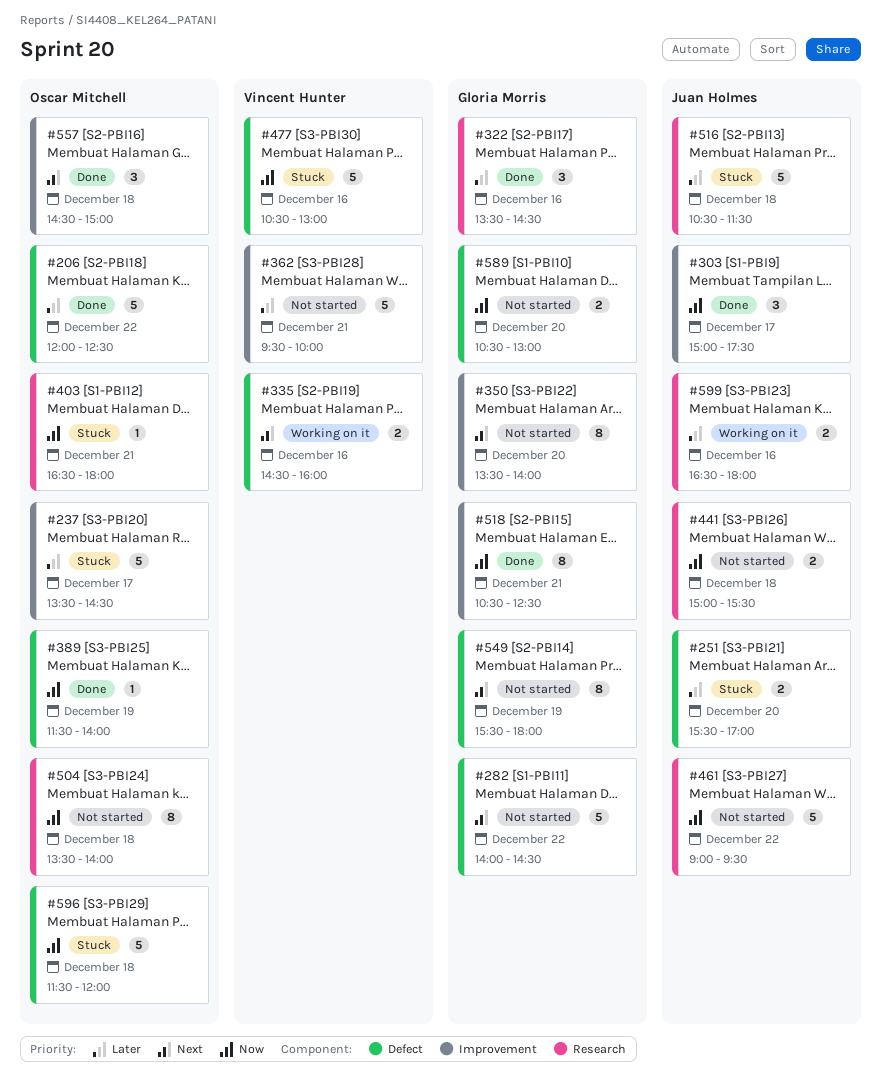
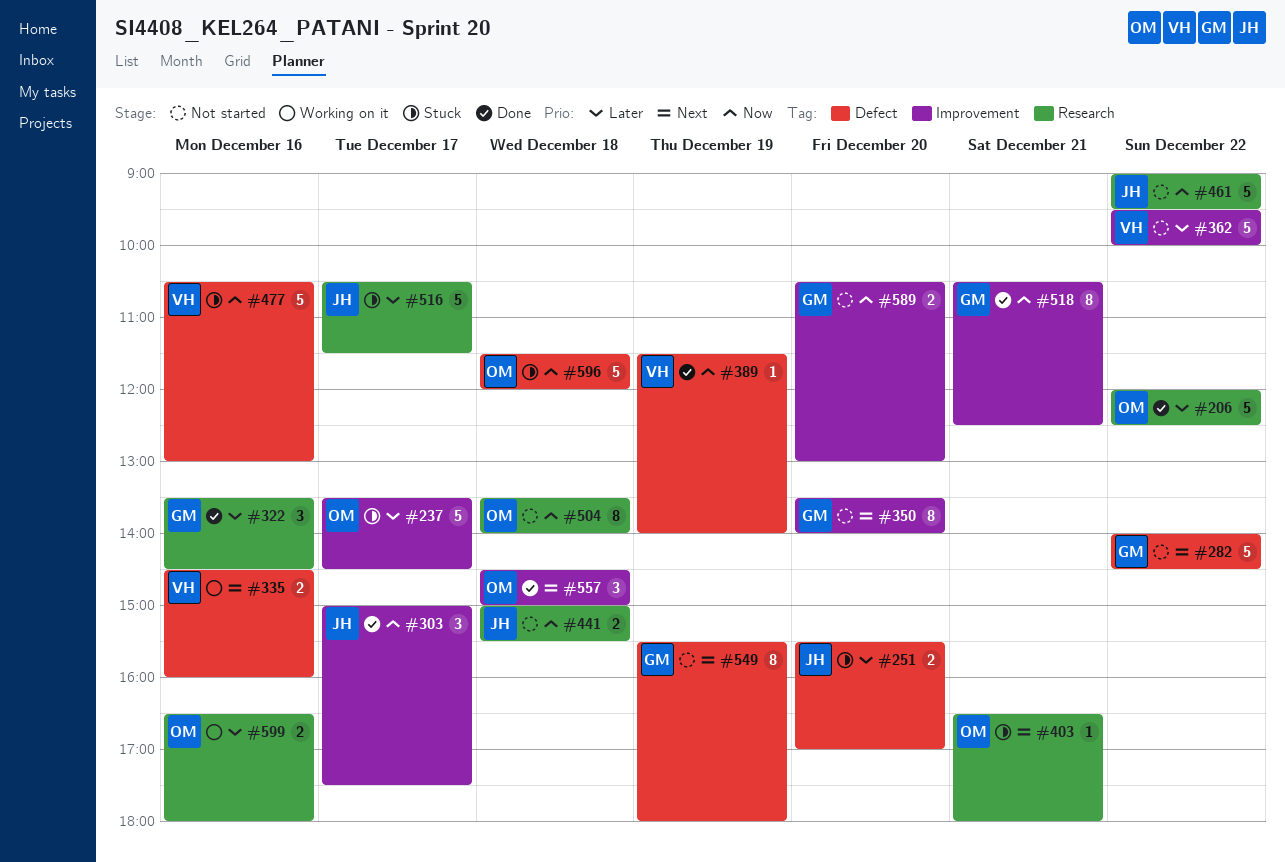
#206, label: Defect -> Research
#362, day: Dec 21 -> Dec 22
#389, owner: Oscar Mitchell -> Vincent Hunter
#403, priority: Now -> Next
#516, day: Dec 18 -> Dec 17
#589, label: Defect -> Improvement
#599, owner: Juan Holmes -> Oscar Mitchell

